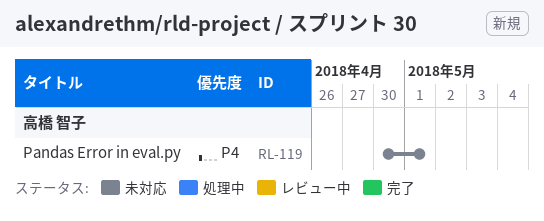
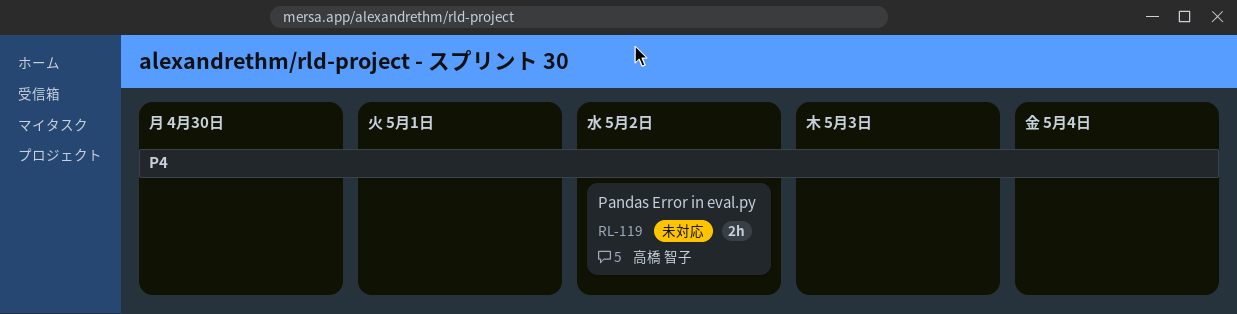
RL-119, due: May 1 -> May 2

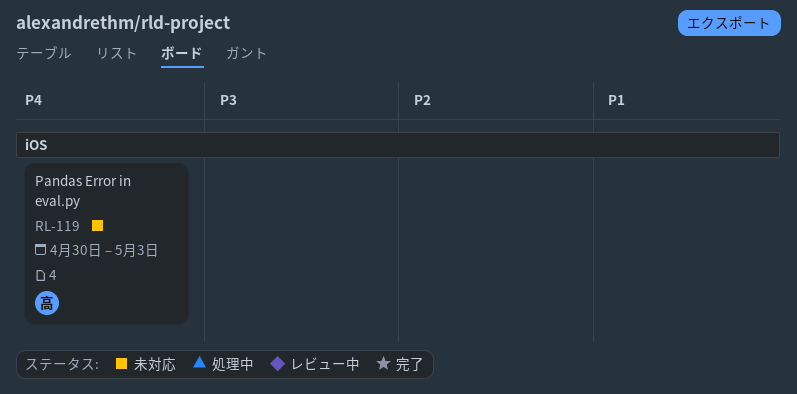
RL-119, due: May 2 -> May 3

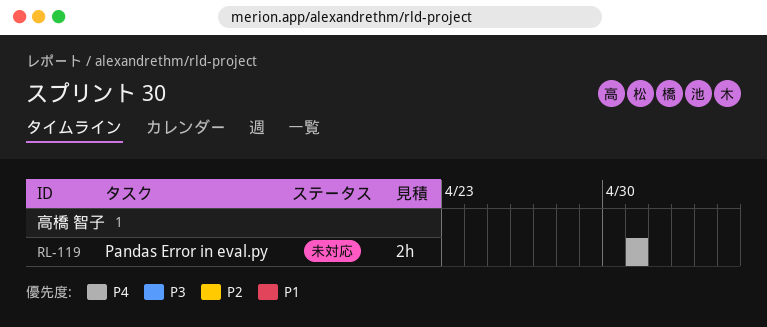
RL-119, start: Apr 30 -> May 1
RL-119, due: May 3 -> May 1

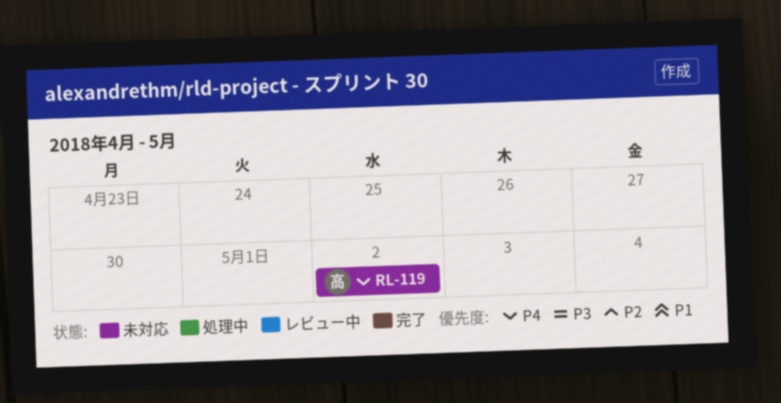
RL-119, start: May 1 -> May 2
RL-119, due: May 1 -> May 2

